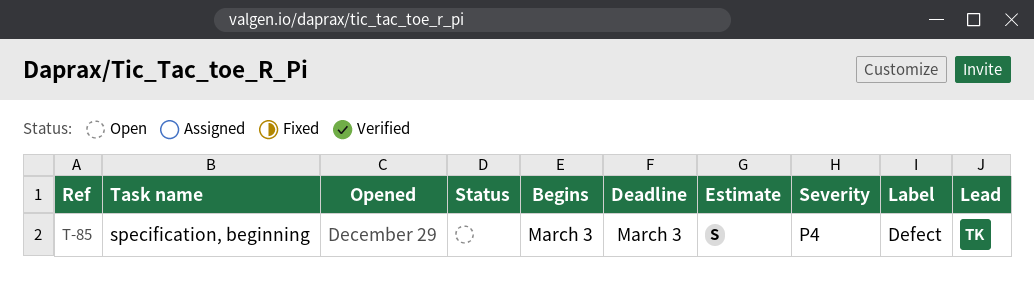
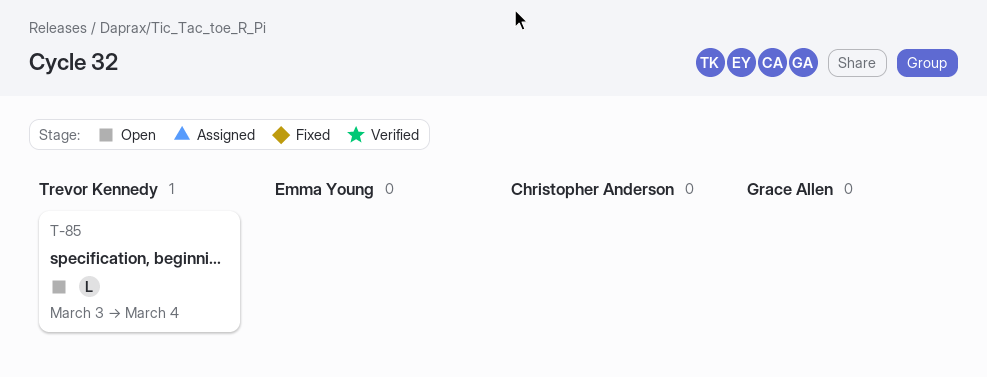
T-85, estimate: S -> L
T-85, due: Mar 3 -> Mar 4

